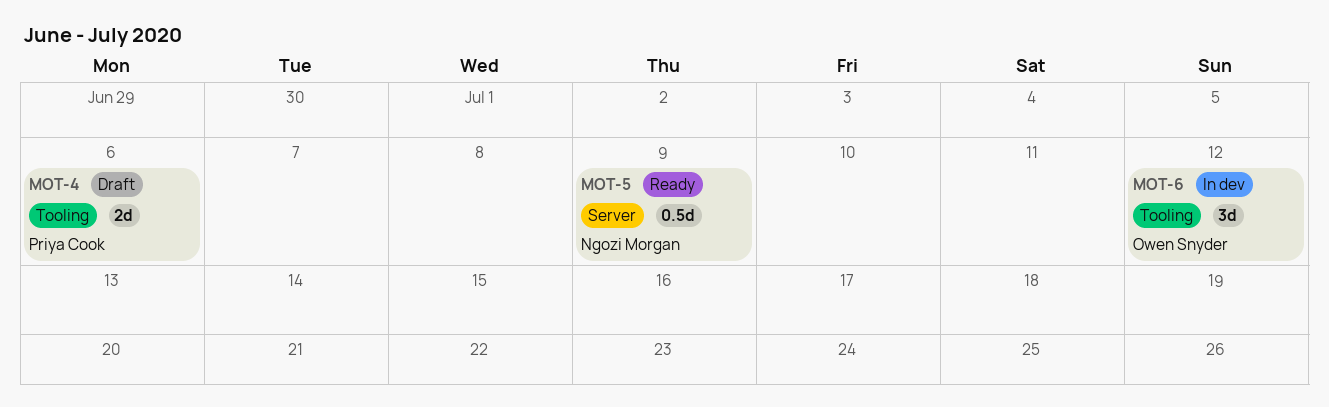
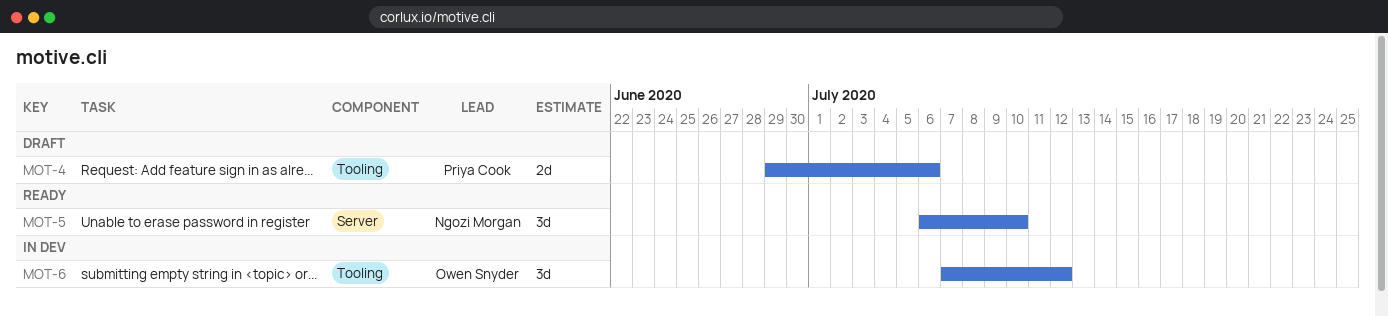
MOT-5, estimate: 0.5d -> 3d
MOT-5, due: Jul 9 -> Jul 10

